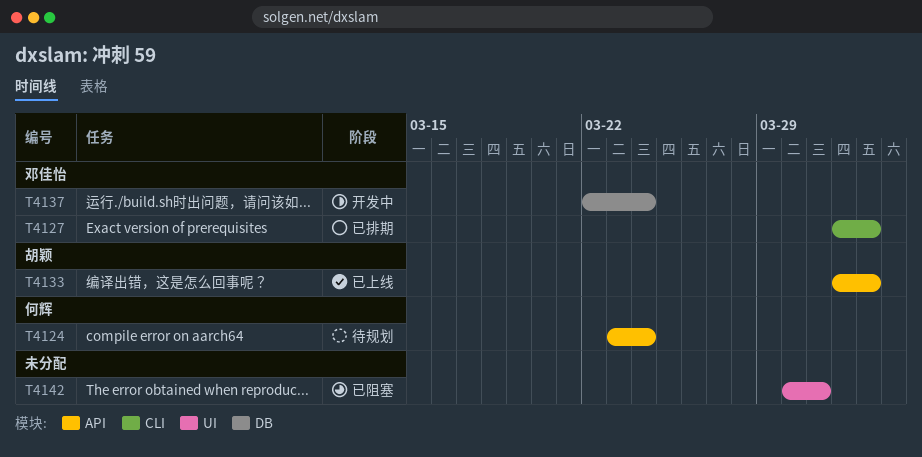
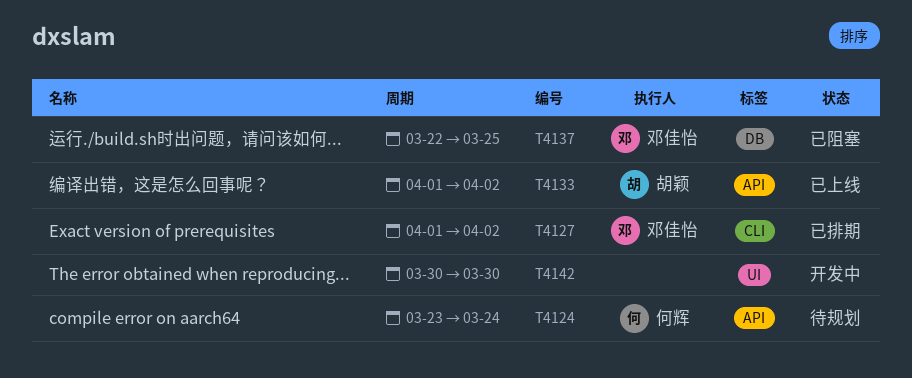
T4137, status: 开发中 -> 已阻塞
T4137, due: Mar 24 -> Mar 25
T4142, status: 已阻塞 -> 开发中
T4142, due: Mar 31 -> Mar 30

